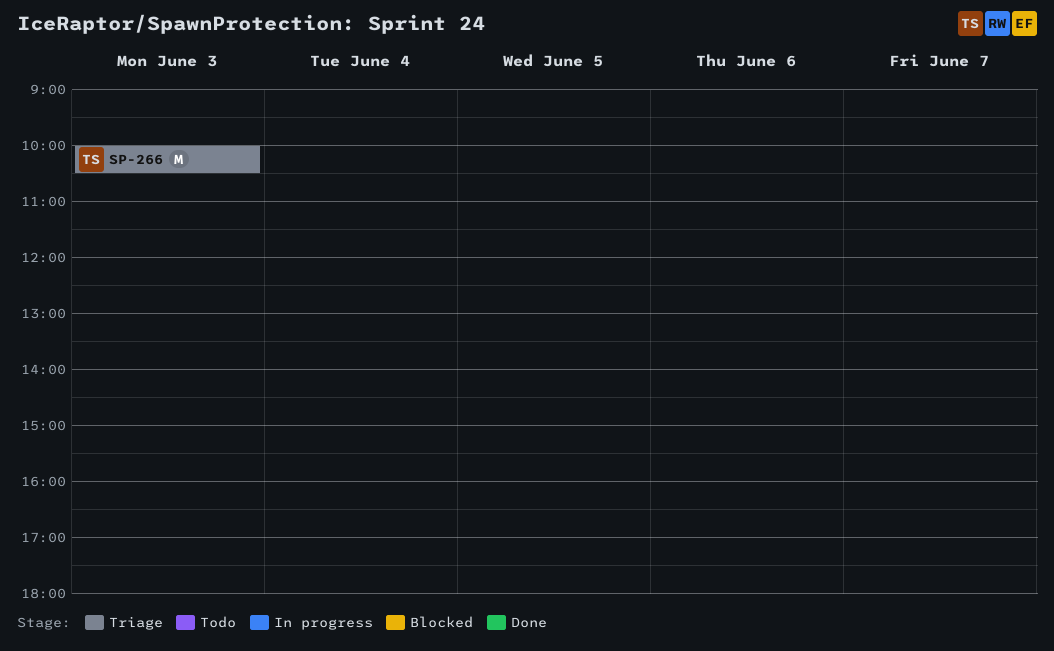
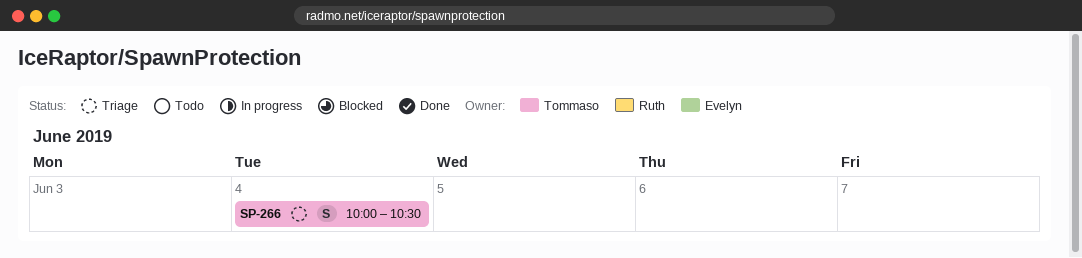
SP-266, estimate: M -> S
SP-266, day: Jun 3 -> Jun 4

